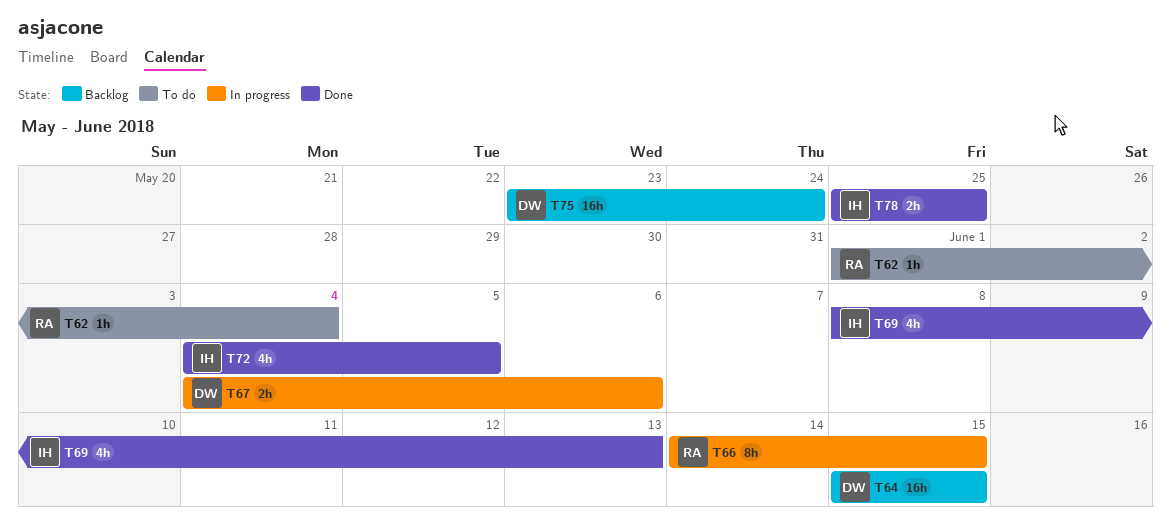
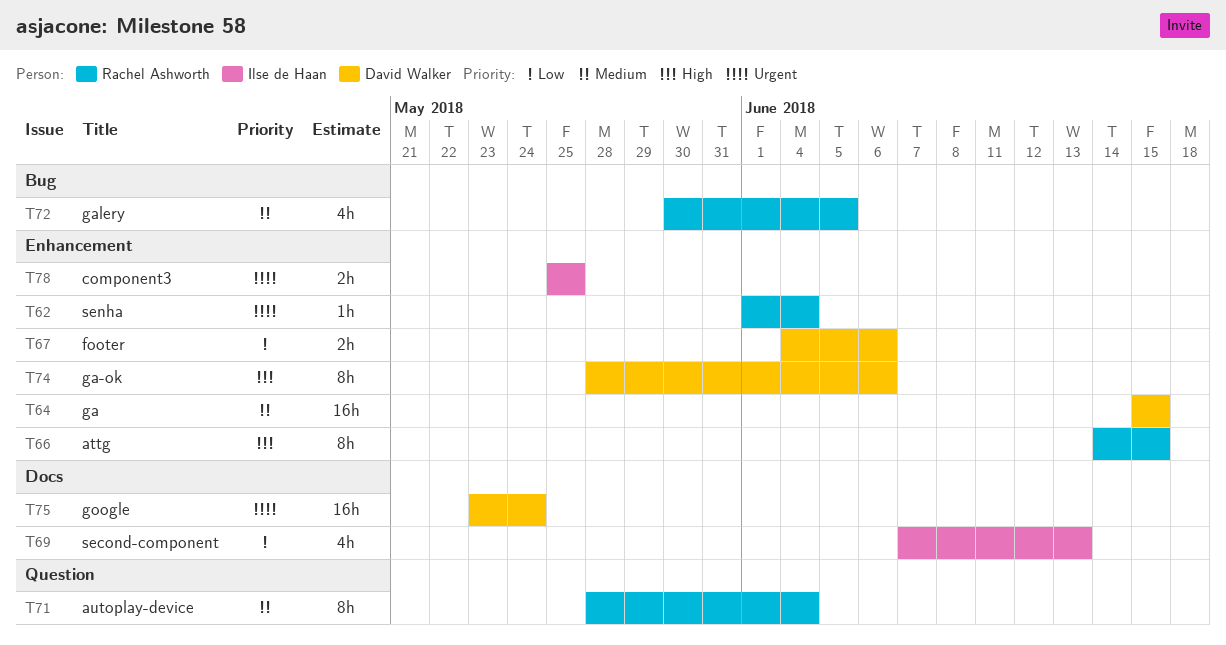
T69, start: Jun 8 -> Jun 7
T71: none -> present
T72, owner: Ilse de Haan -> Rachel Ashworth
T72, start: Jun 4 -> May 30
T74: none -> present

